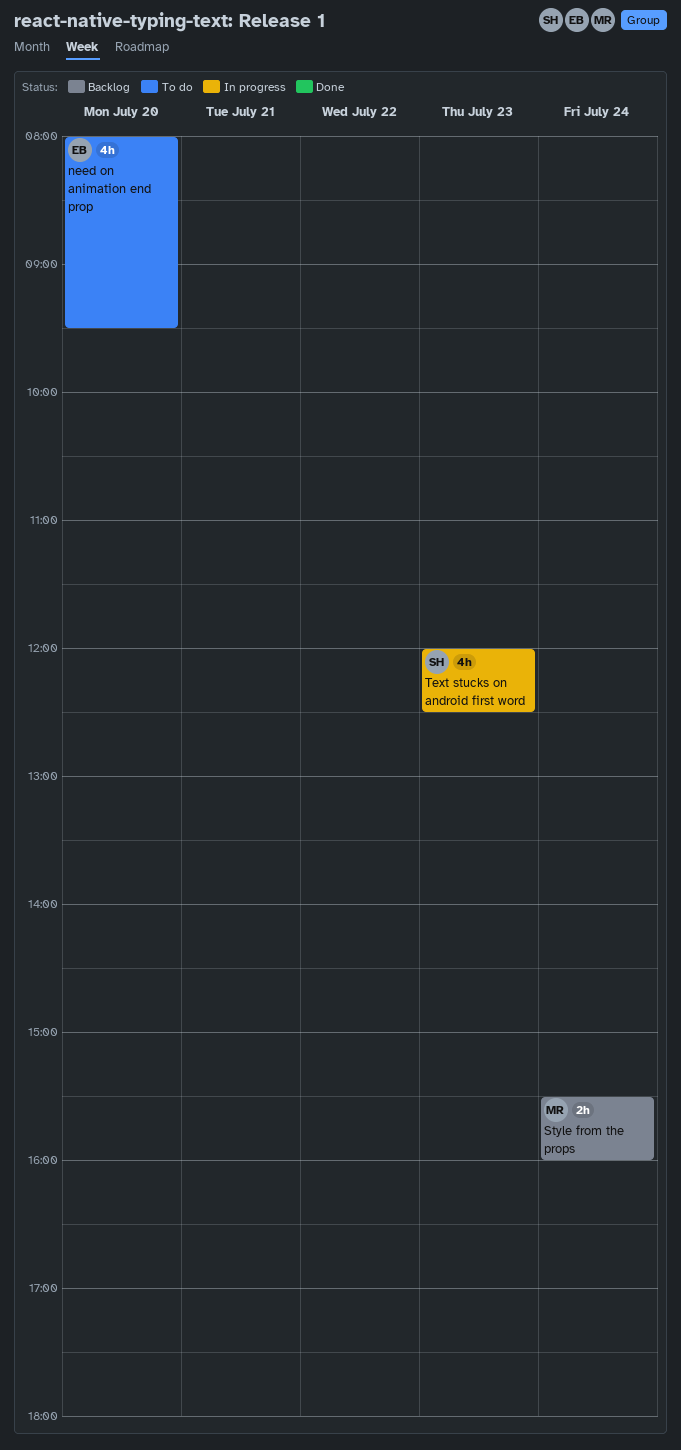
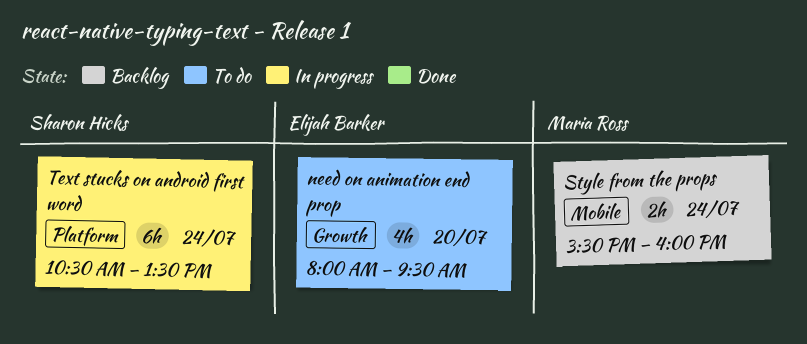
Text stucks on android first word, estimate: 4h -> 6h
Text stucks on android first word, day: Jul 23 -> Jul 24
Text stucks on android first word, begins: 12:00 -> 10:30
Text stucks on android first word, ends: 12:30 -> 13:30

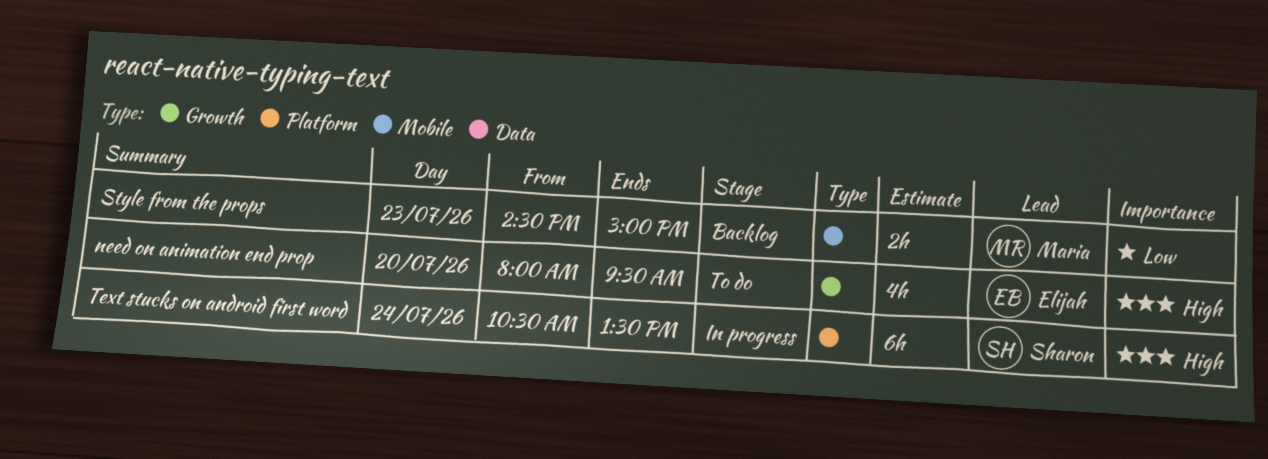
Style from the props, day: Jul 24 -> Jul 23
Style from the props, begins: 15:30 -> 14:30
Style from the props, ends: 16:00 -> 15:00

